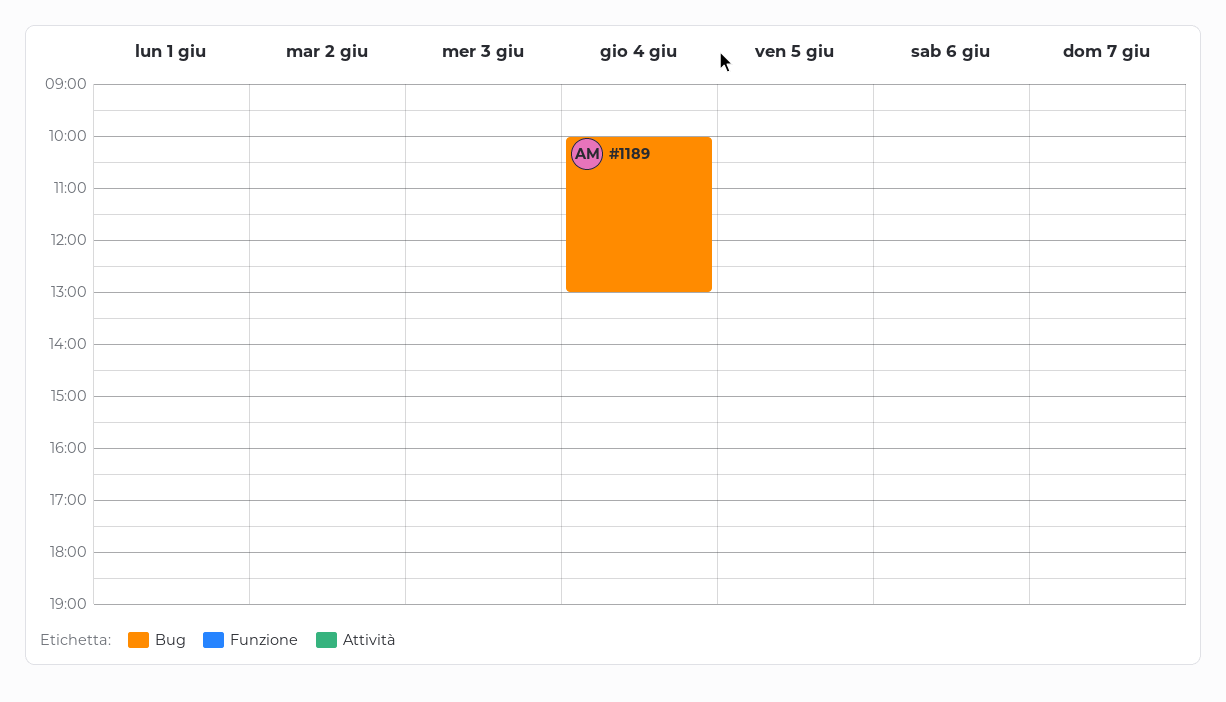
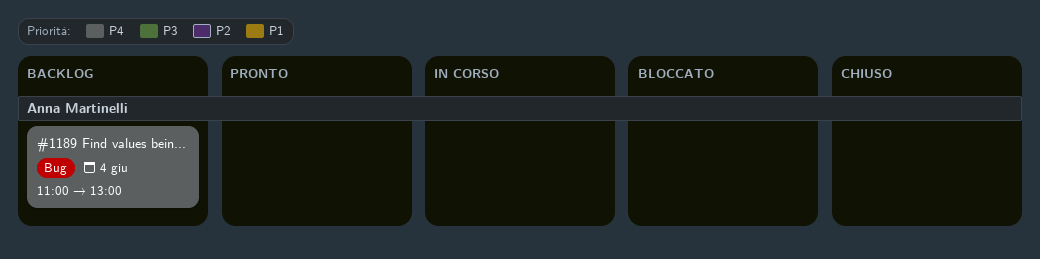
#1189, begins: 10:00 -> 11:00

